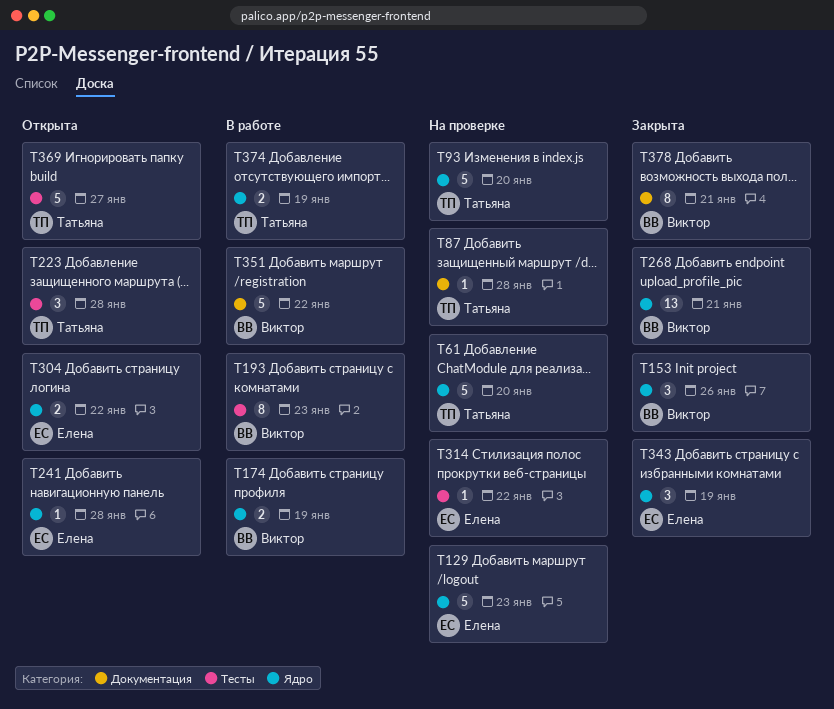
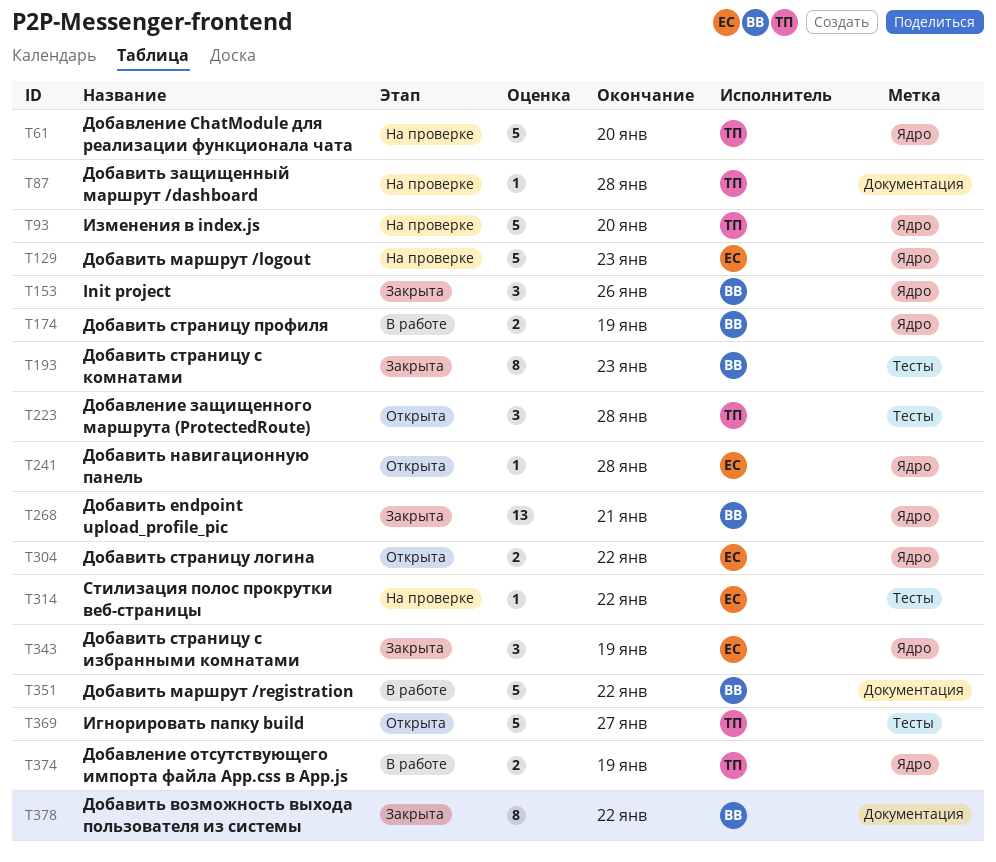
T193, status: В работе -> Закрыта
T378, due: Jan 21 -> Jan 22

